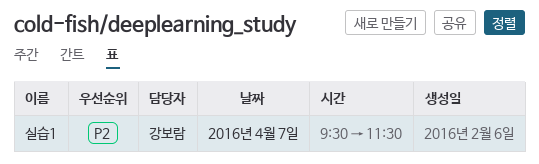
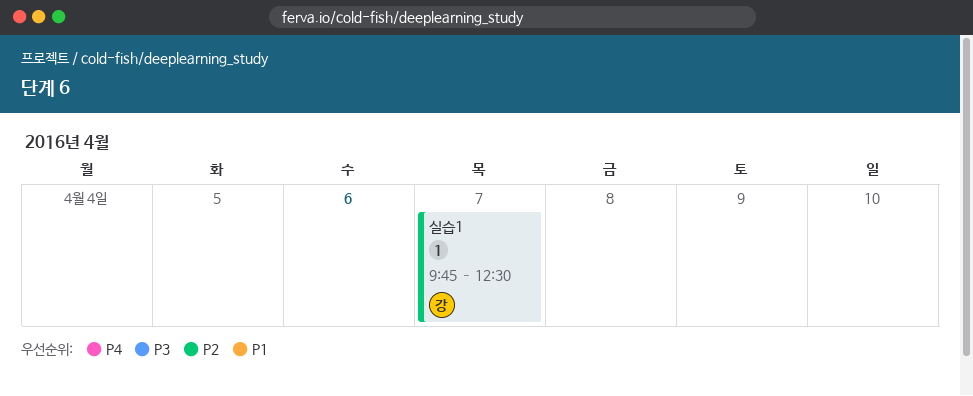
실습1, begins: 09:30 -> 09:45
실습1, ends: 11:30 -> 12:30

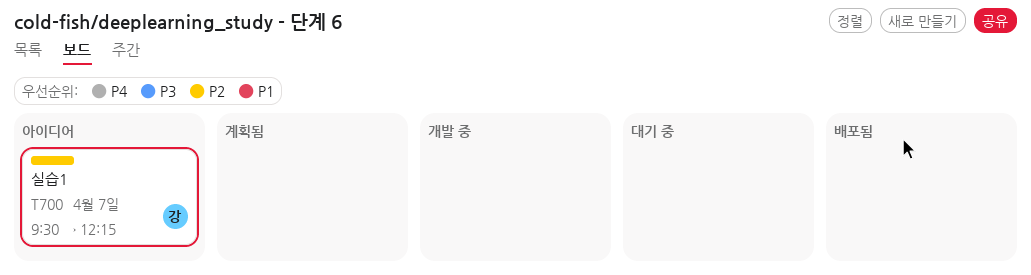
실습1, begins: 09:45 -> 09:30
실습1, ends: 12:30 -> 12:15

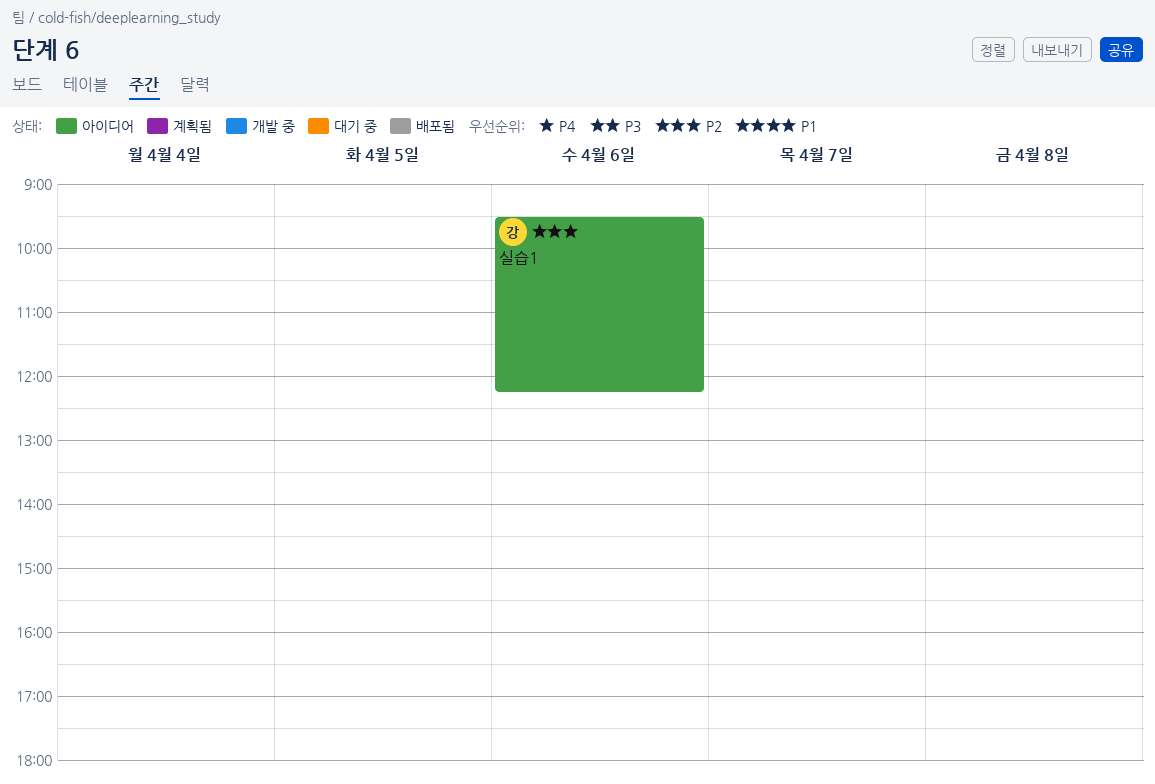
실습1, day: Apr 7 -> Apr 6

